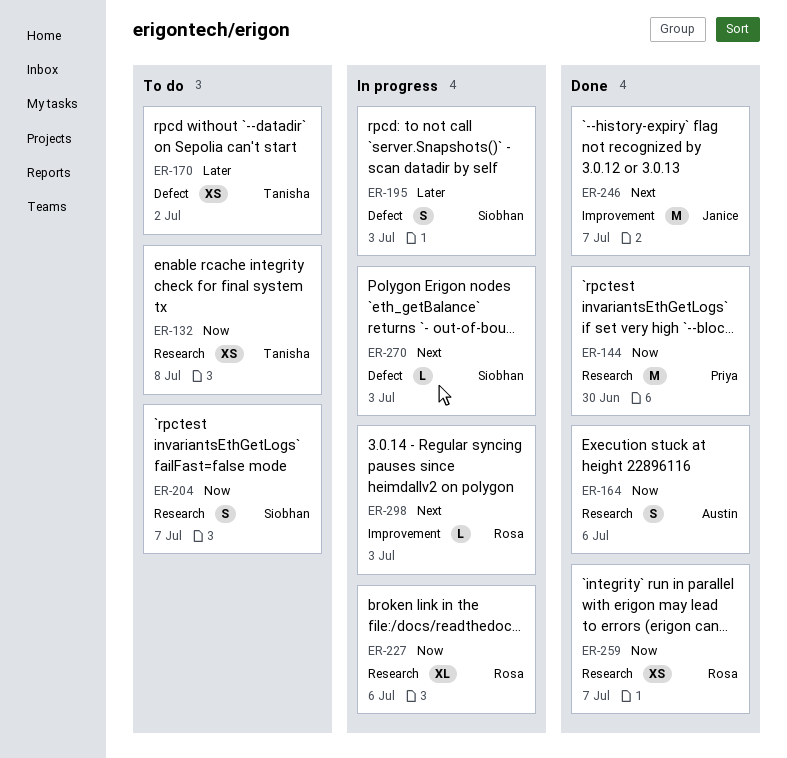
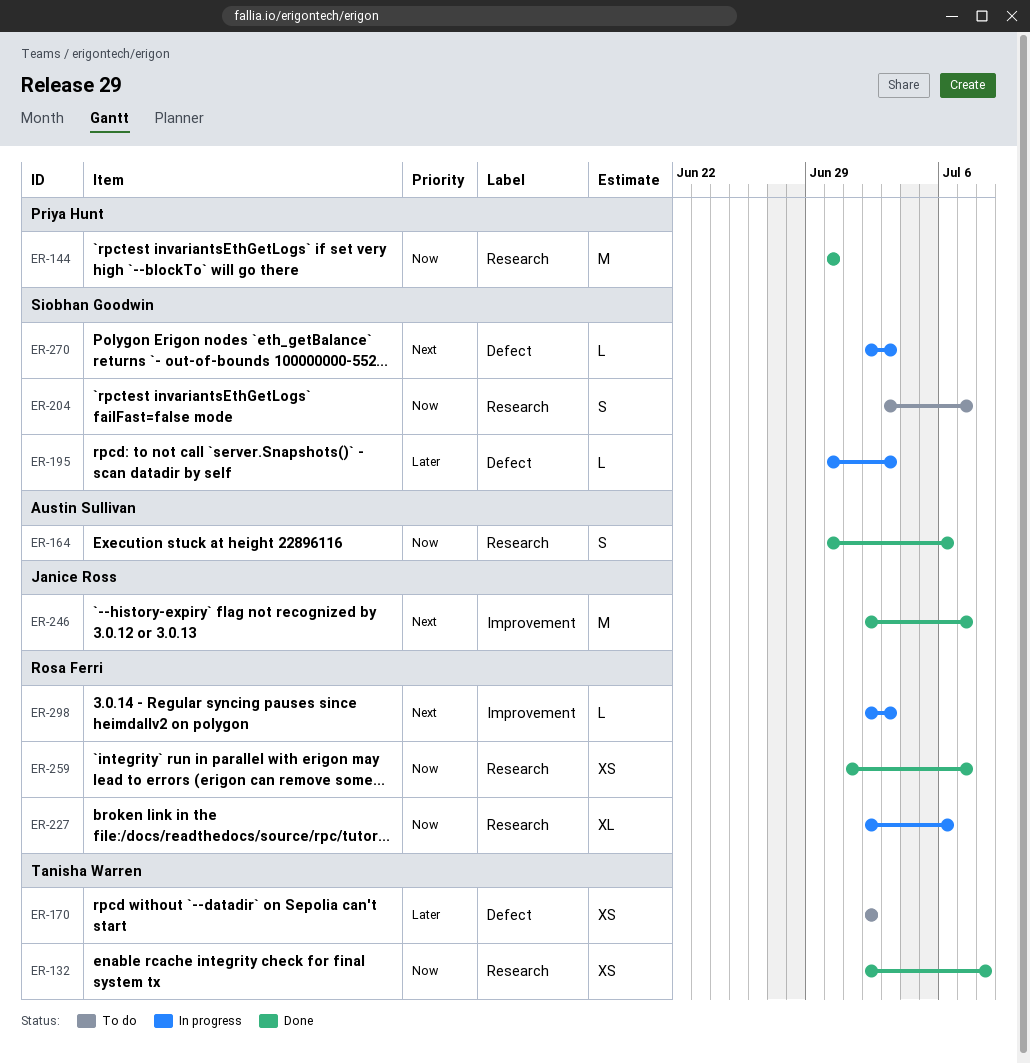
ER-132, status: To do -> Done
ER-195, estimate: S -> L

